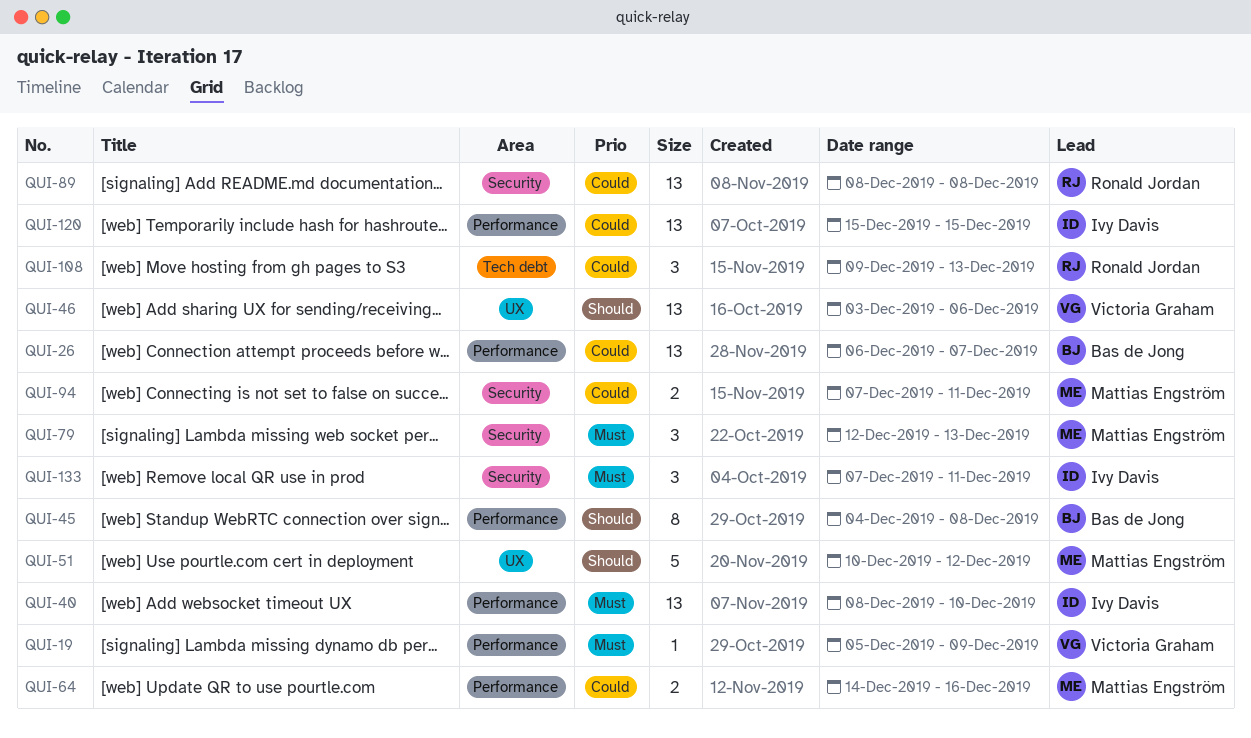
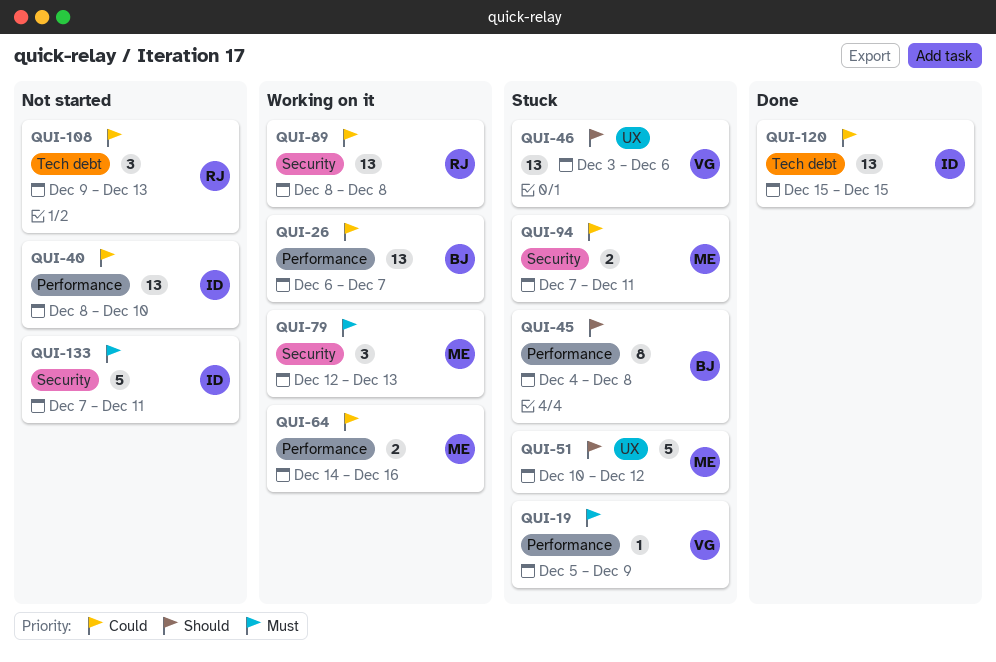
QUI-40, priority: Must -> Could
QUI-120, label: Performance -> Tech debt
QUI-133, estimate: 3 -> 5

